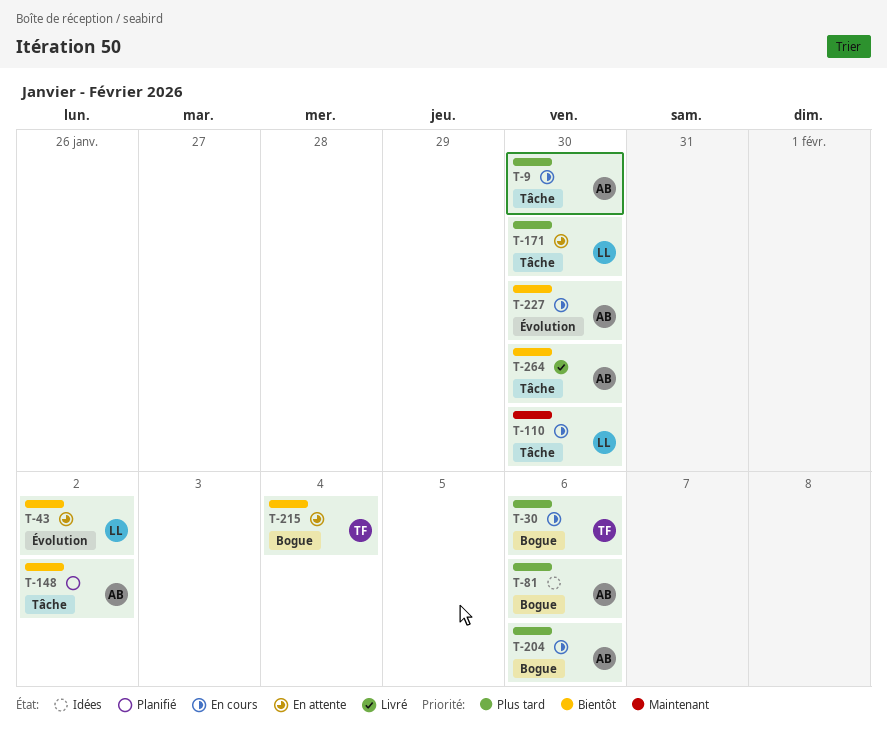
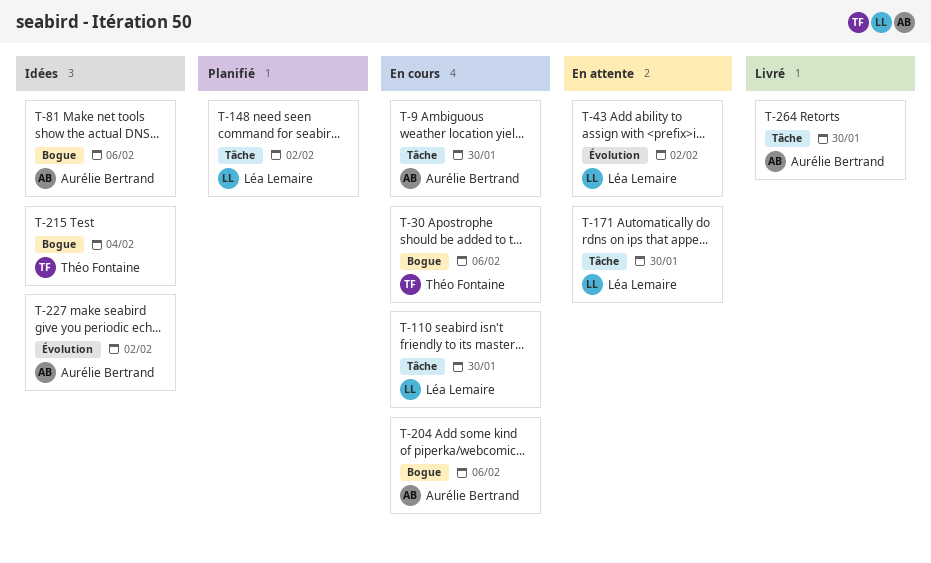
T-148, owner: Aurélie Bertrand -> Léa Lemaire
T-215, status: En attente -> Idées
T-227, status: En cours -> Idées
T-227, due: Jan 30 -> Feb 2

